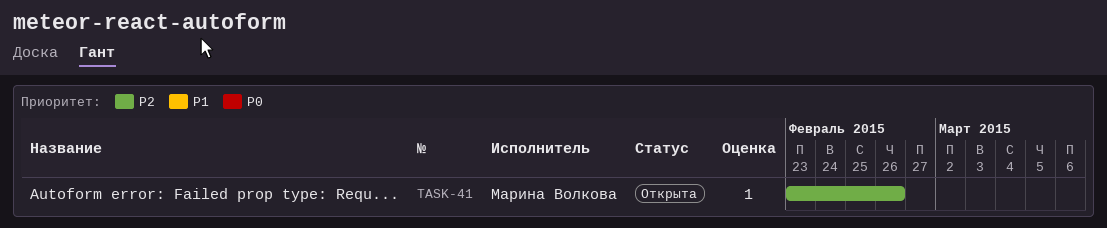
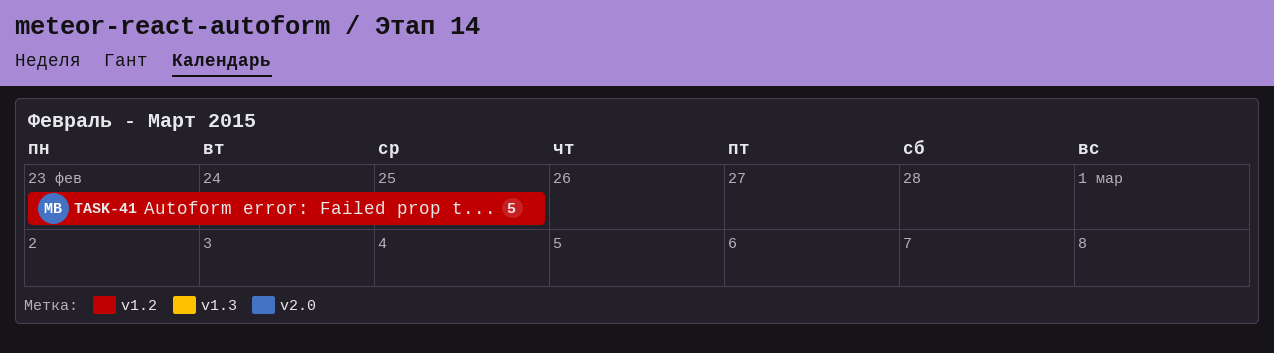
TASK-41, estimate: 1 -> 5
TASK-41, due: Feb 26 -> Feb 25

